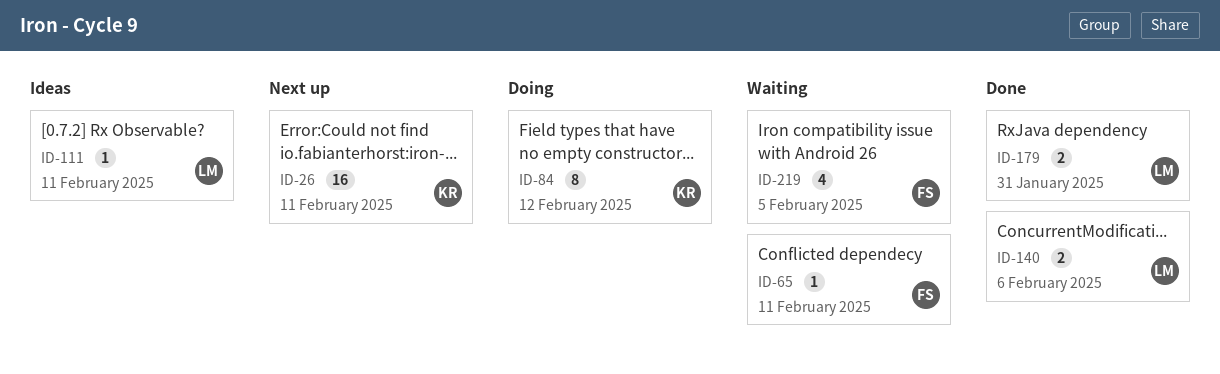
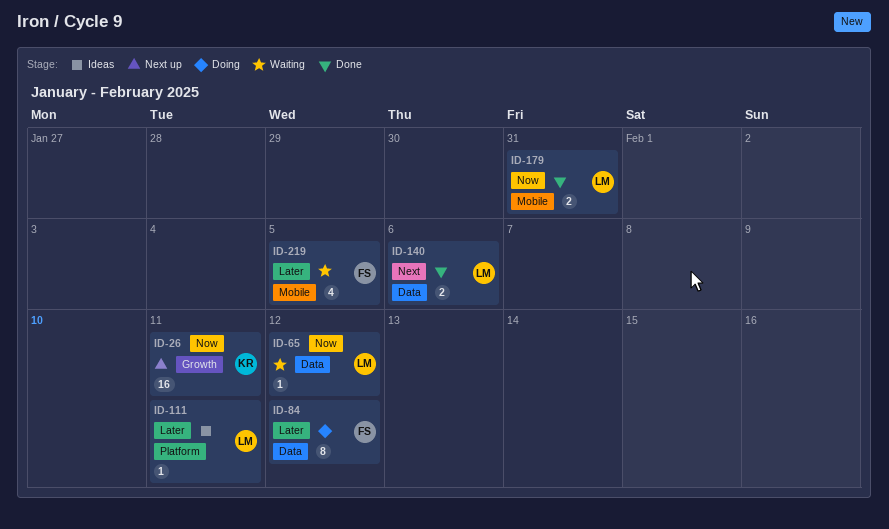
ID-65, owner: FS -> LM
ID-65, due: Feb 11 -> Feb 12
ID-84, owner: KR -> FS

